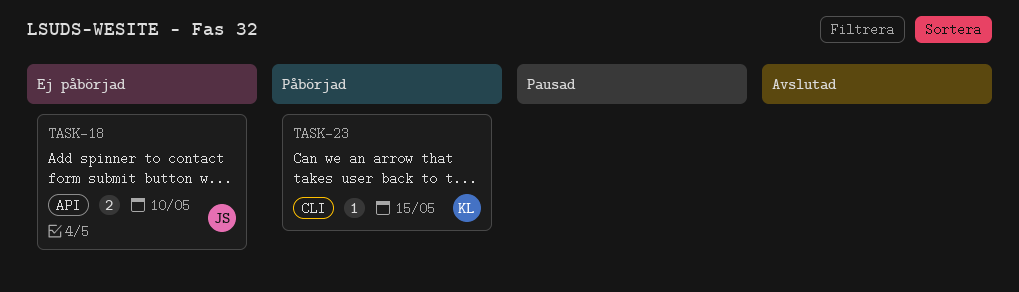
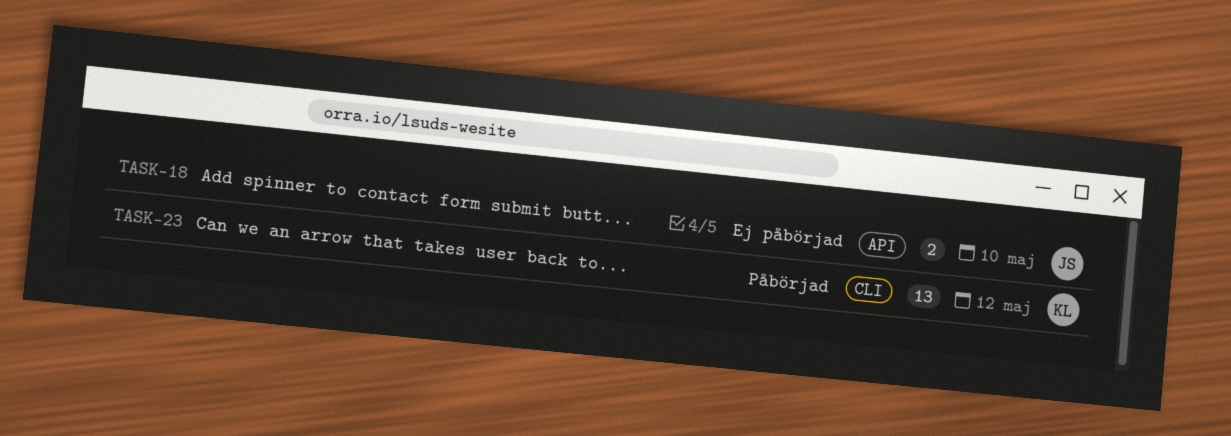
TASK-23, estimate: 1 -> 13
TASK-23, due: May 15 -> May 12

